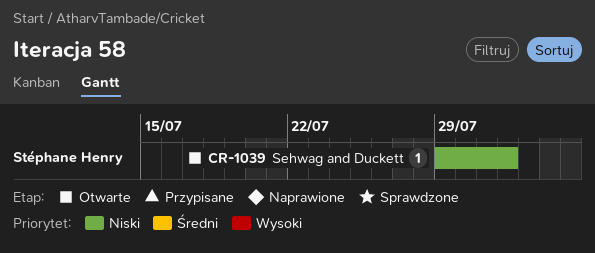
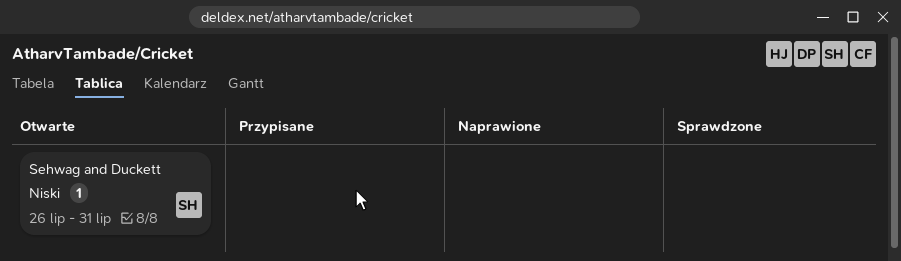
Sehwag and Duckett, start: Jul 29 -> Jul 26
Sehwag and Duckett, due: Aug 1 -> Jul 31

